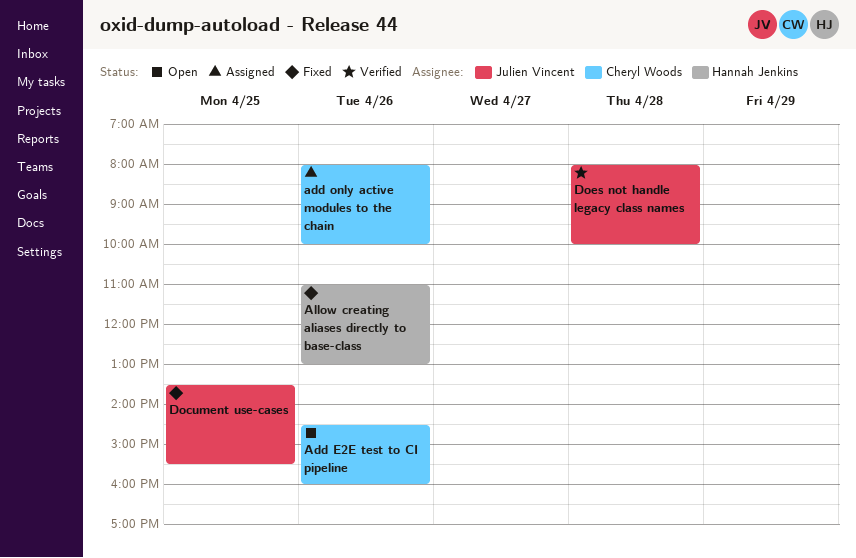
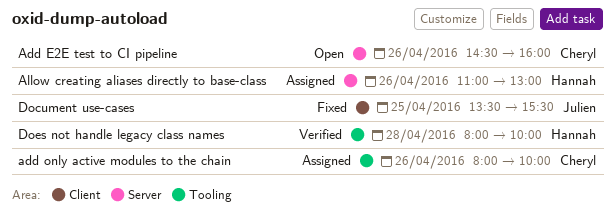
Allow creating aliases directly to base-class, status: Fixed -> Assigned
Does not handle legacy class names, owner: Julien Vincent -> Hannah Jenkins

